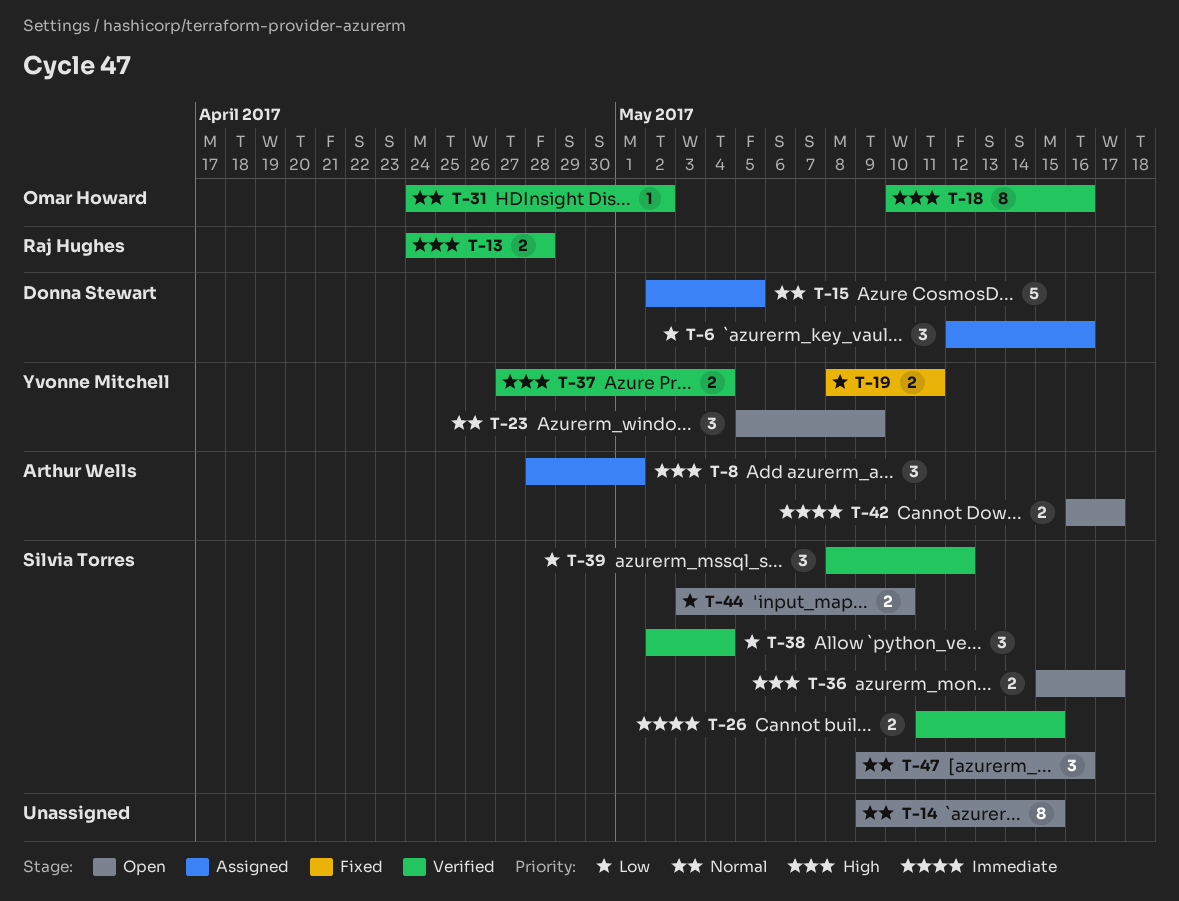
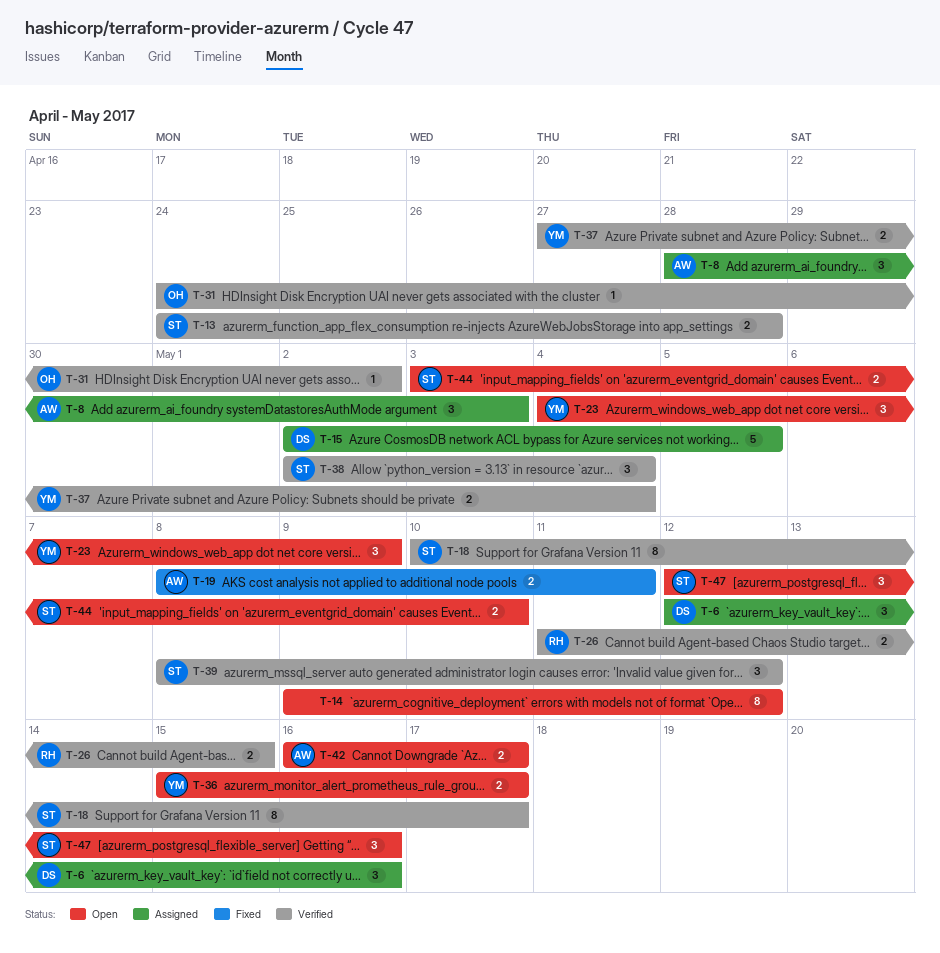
T-8, due: May 1 -> May 3
T-13, owner: Raj Hughes -> Silvia Torres
T-14, due: May 15 -> May 12
T-18, owner: Omar Howard -> Silvia Torres
T-18, due: May 16 -> May 17
T-19, owner: Yvonne Mitchell -> Arthur Wells
T-23, start: May 5 -> May 4
T-26, owner: Silvia Torres -> Raj Hughes
T-36, owner: Silvia Torres -> Yvonne Mitchell
T-47, start: May 9 -> May 12

